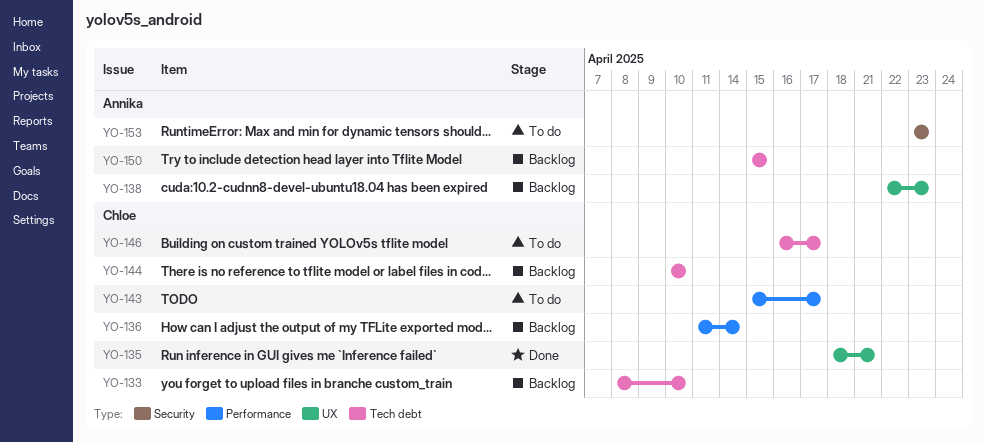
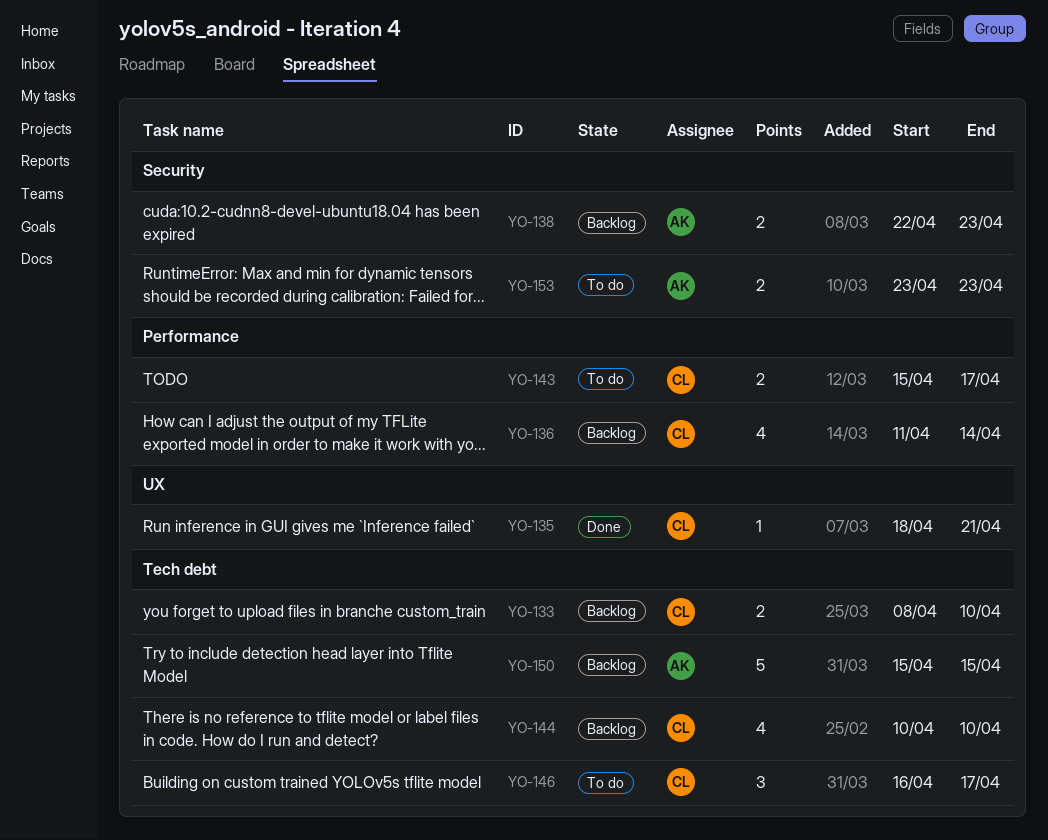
YO-138, label: UX -> Security

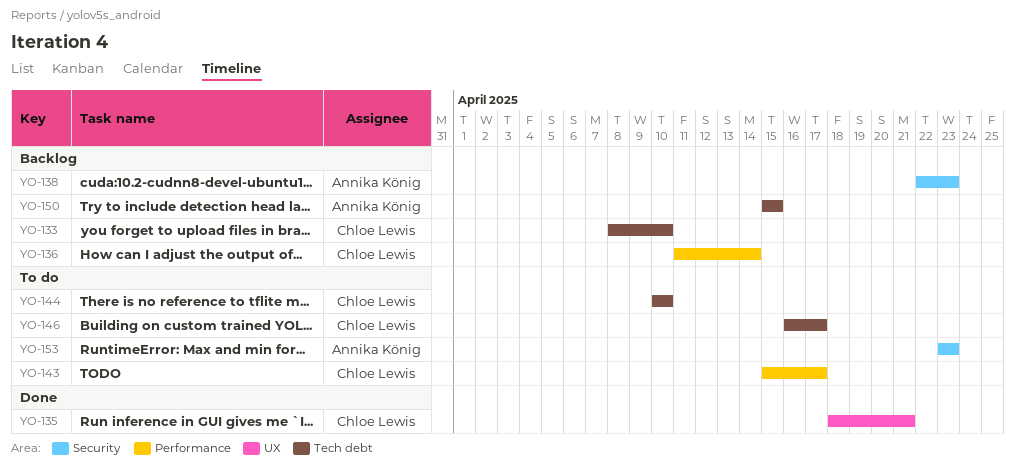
YO-144, status: Backlog -> To do

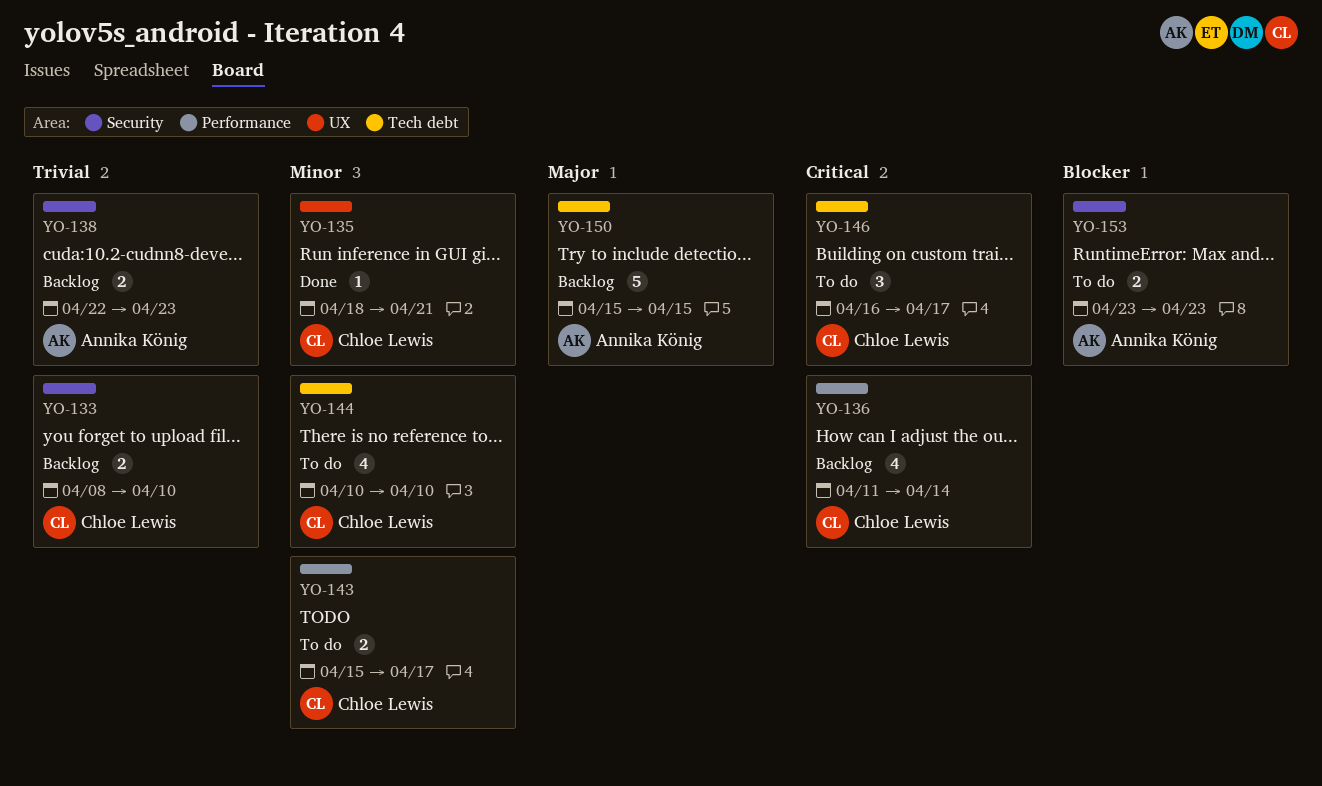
YO-133, label: Tech debt -> Security

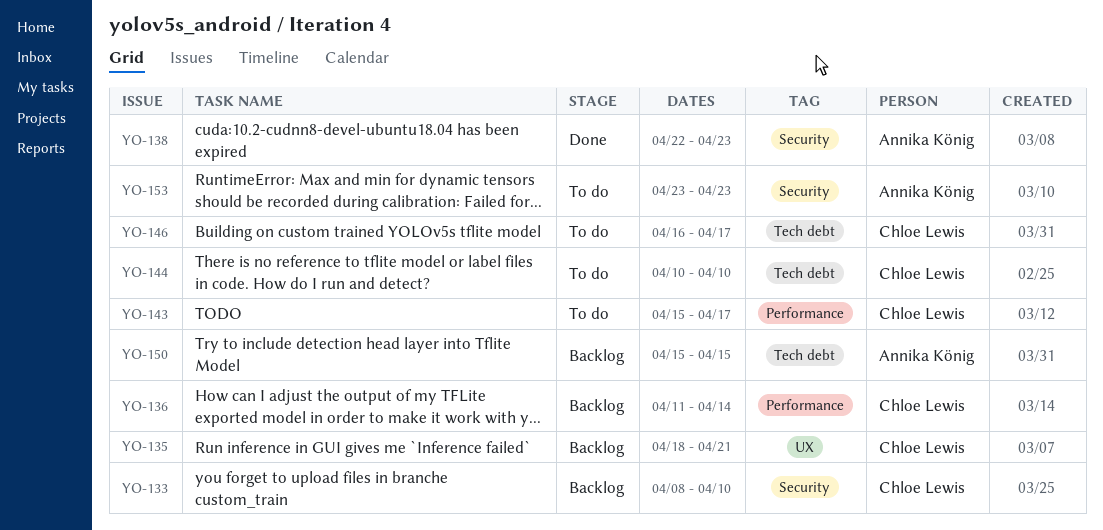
YO-135, status: Done -> Backlog
YO-138, status: Backlog -> Done

